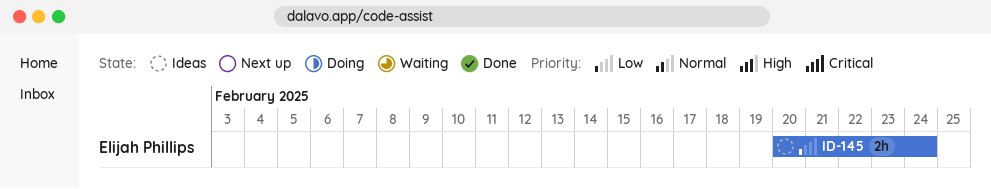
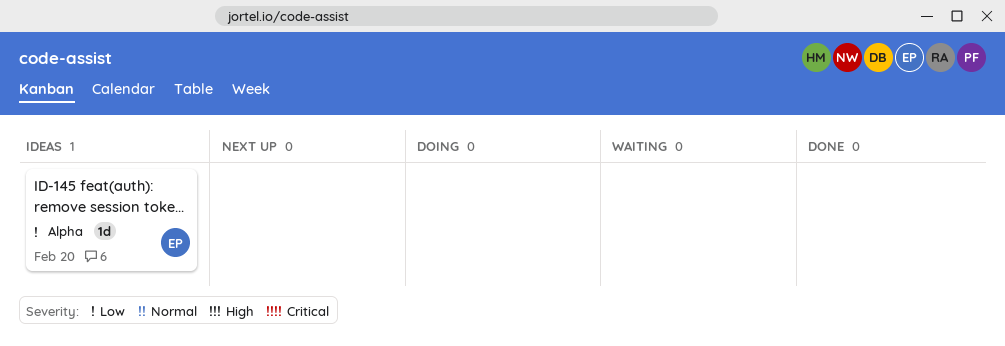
ID-145, estimate: 2h -> 1d
ID-145, due: Feb 24 -> Feb 20

